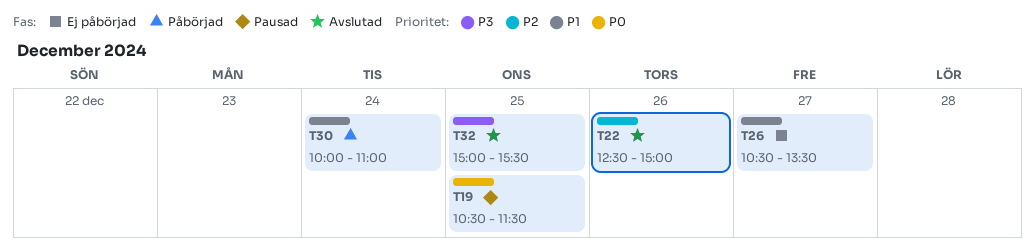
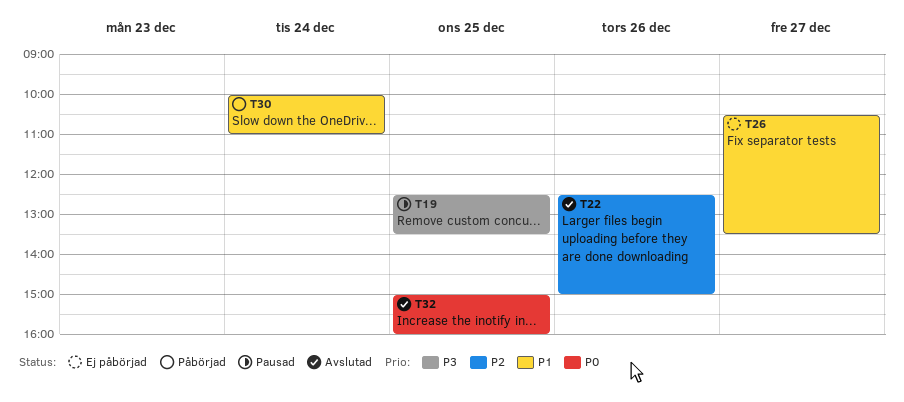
T19, priority: P0 -> P3
T19, begins: 10:30 -> 12:30
T19, ends: 11:30 -> 13:30
T32, priority: P3 -> P0
T32, ends: 15:30 -> 16:00

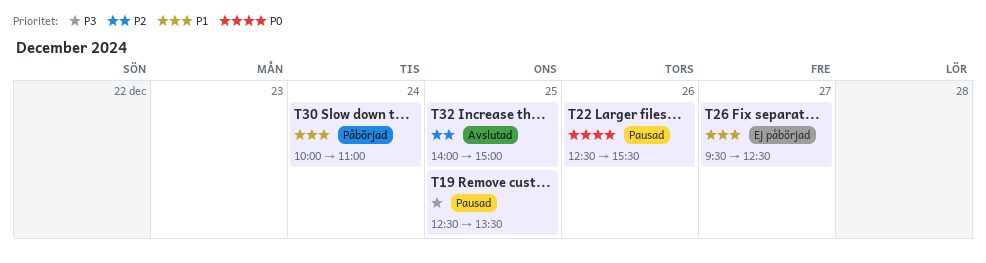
T22, status: Avslutad -> Pausad
T22, priority: P2 -> P0
T22, ends: 15:00 -> 15:30
T26, begins: 10:30 -> 09:30
T26, ends: 13:30 -> 12:30
T32, priority: P0 -> P2
T32, begins: 15:00 -> 14:00
T32, ends: 16:00 -> 15:00

